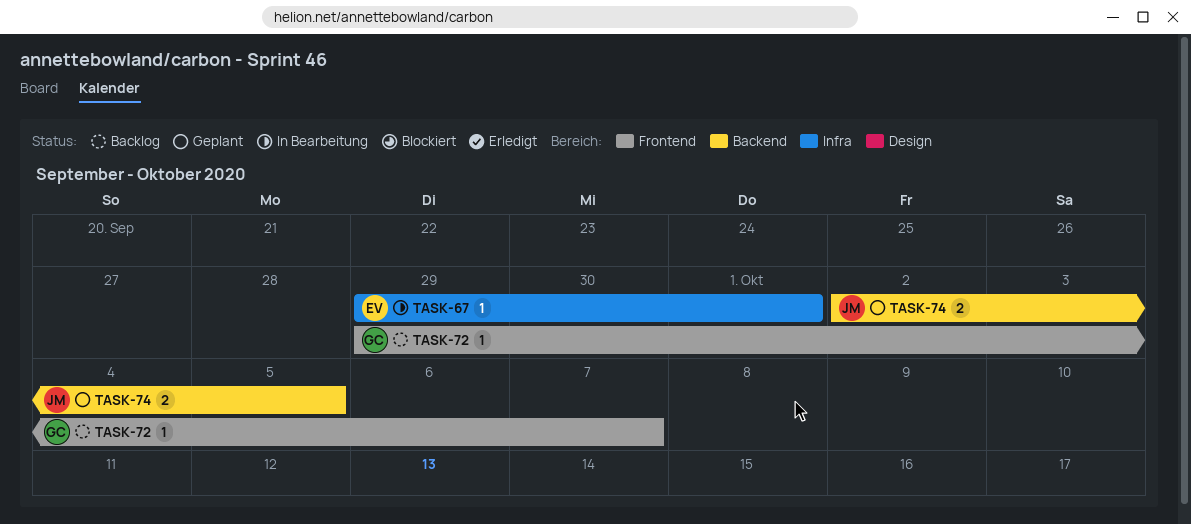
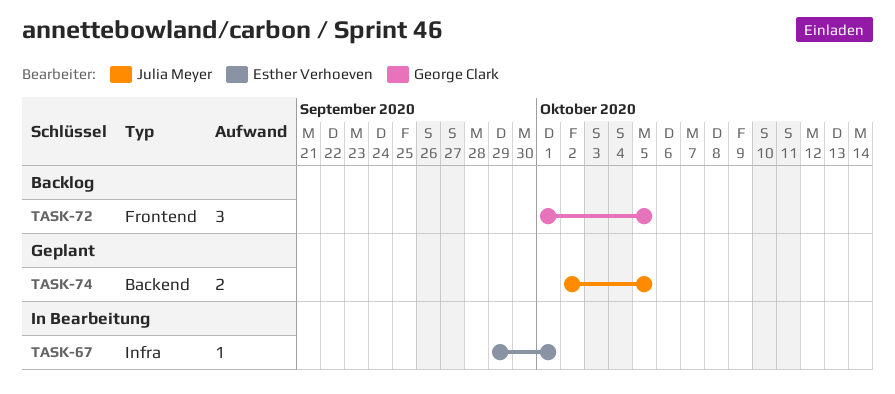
TASK-72, estimate: 1 -> 3
TASK-72, start: Sep 29 -> Oct 1
TASK-72, due: Oct 7 -> Oct 5

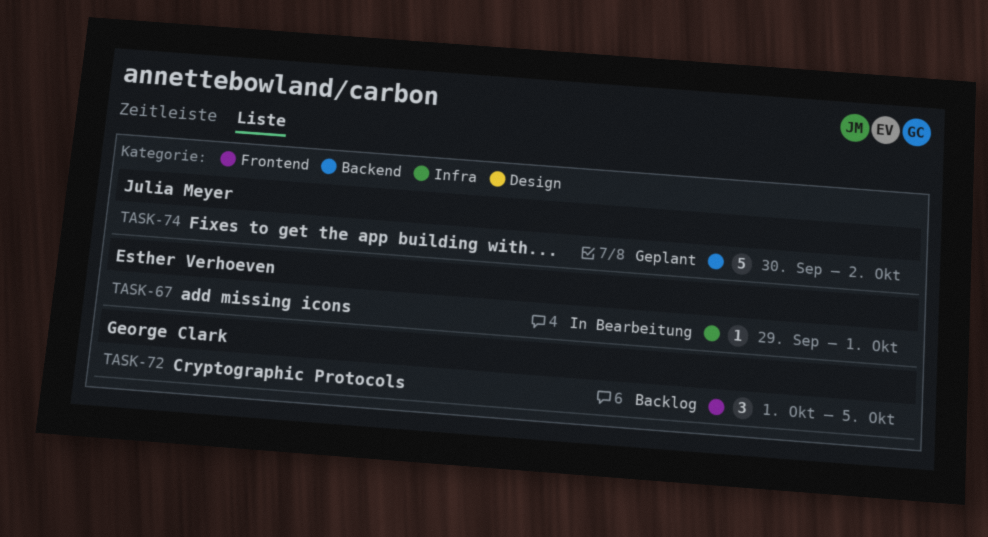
TASK-74, estimate: 2 -> 5
TASK-74, start: Oct 2 -> Sep 30
TASK-74, due: Oct 5 -> Oct 2

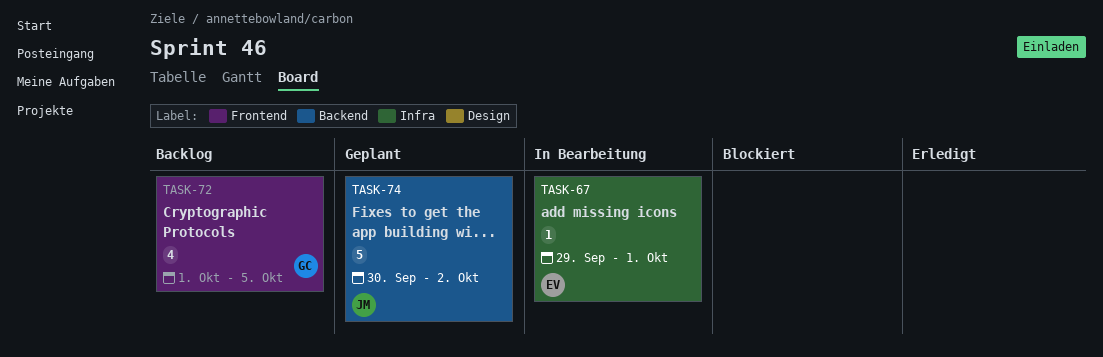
TASK-72, estimate: 3 -> 4

